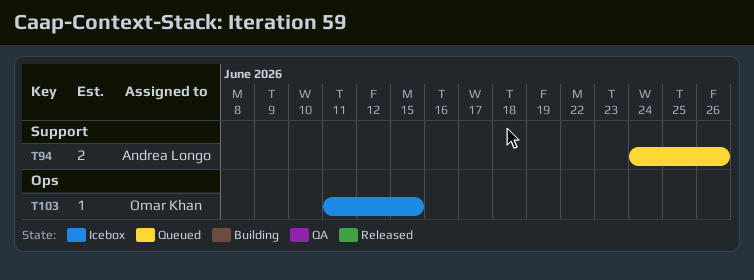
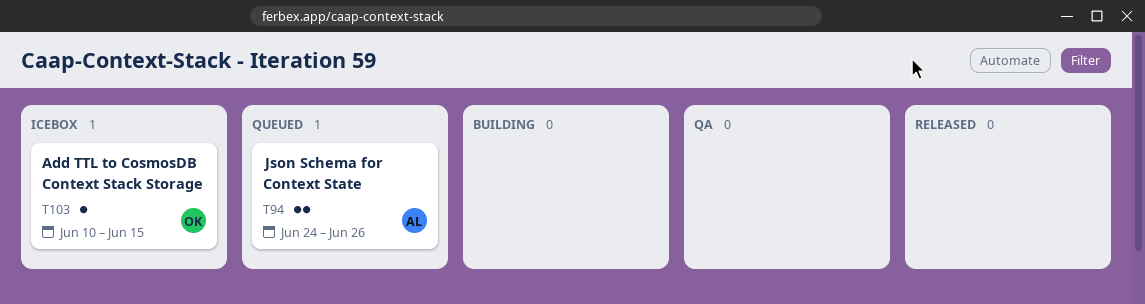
T103, start: Jun 11 -> Jun 10

